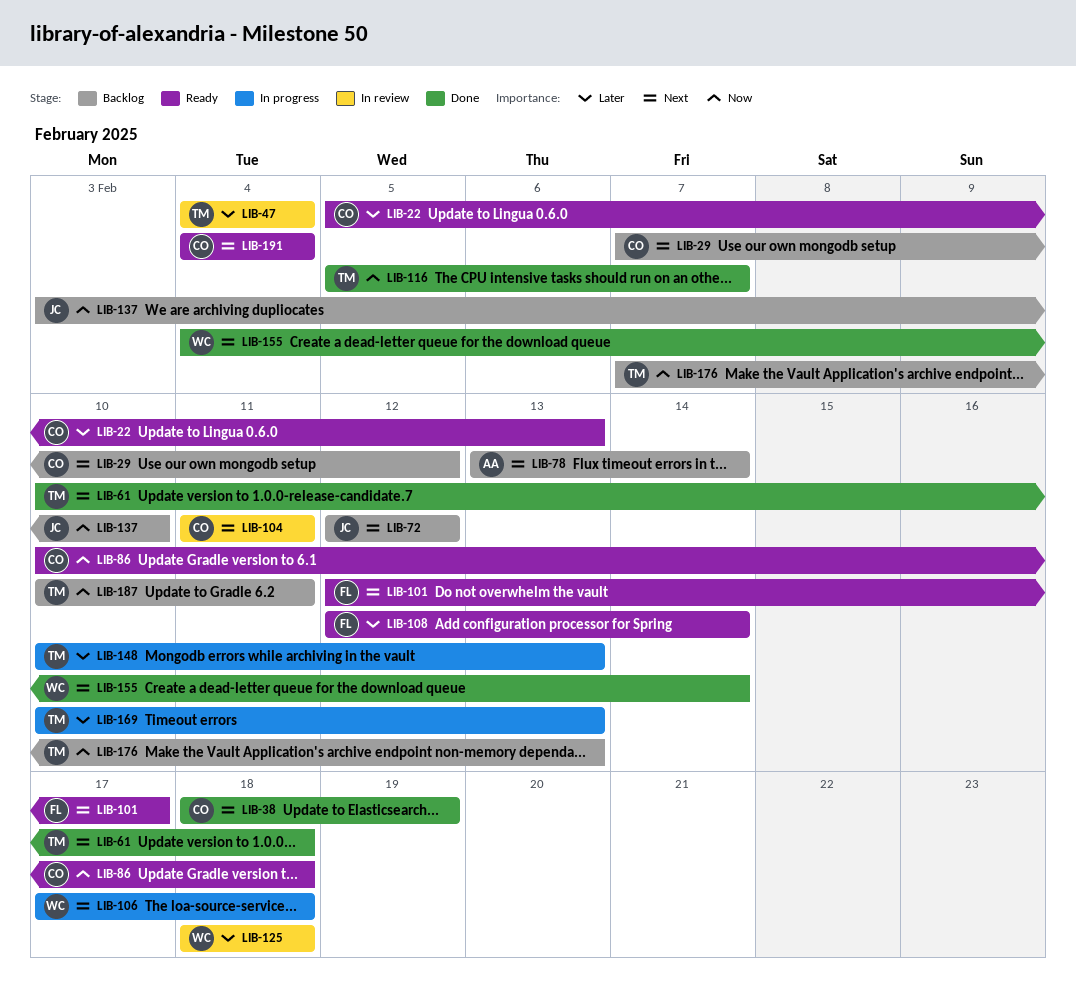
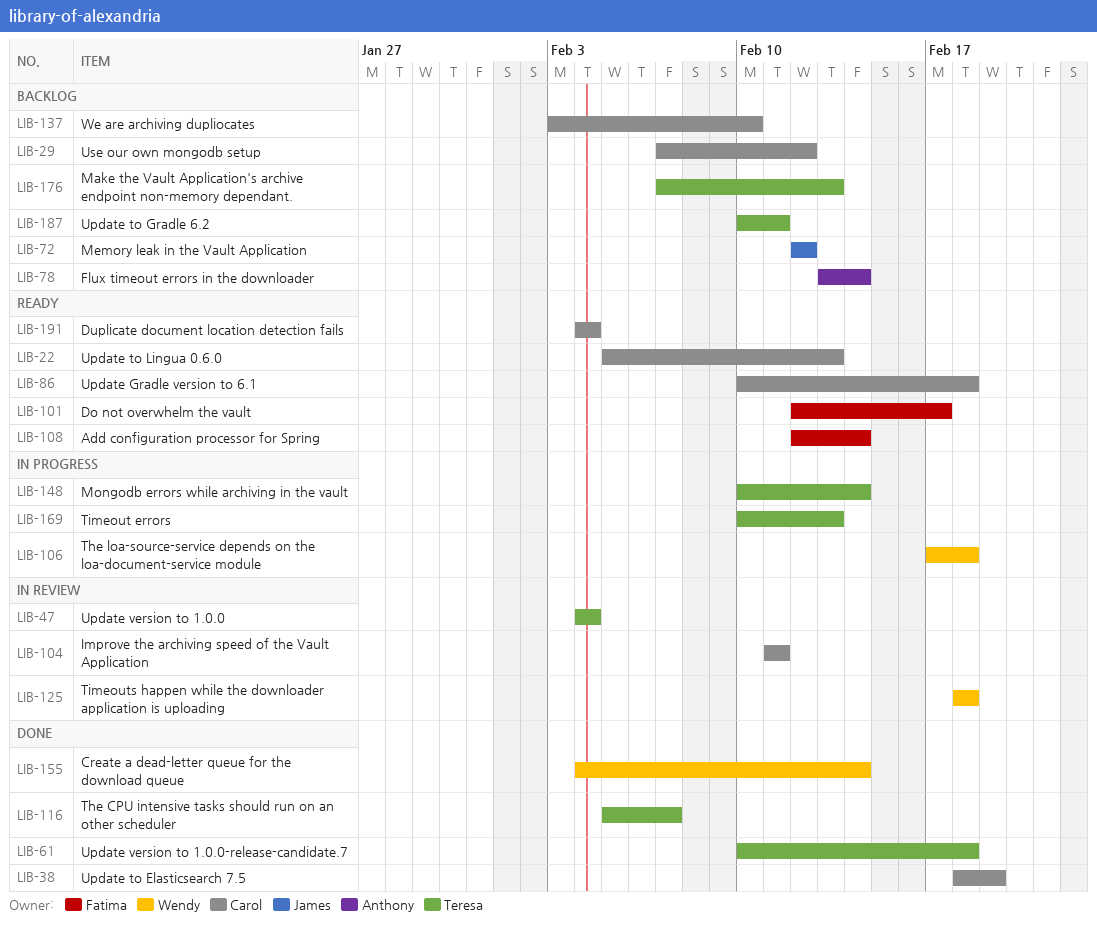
LIB-137, owner: James -> Carol
LIB-148, due: Feb 13 -> Feb 14

